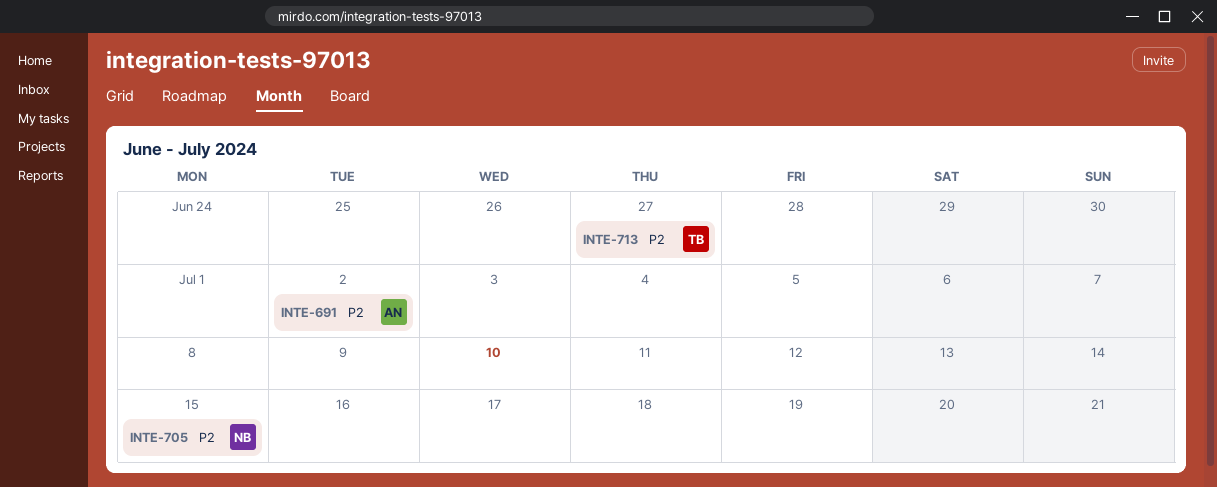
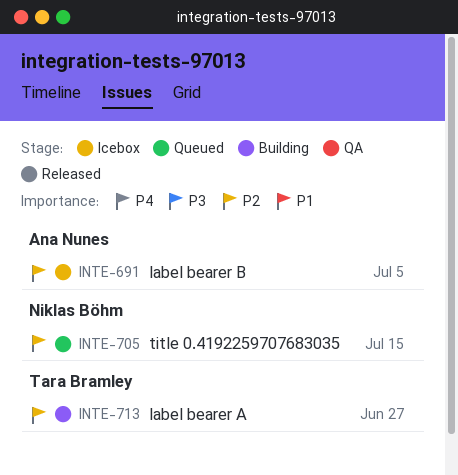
INTE-691, due: Jul 2 -> Jul 5

